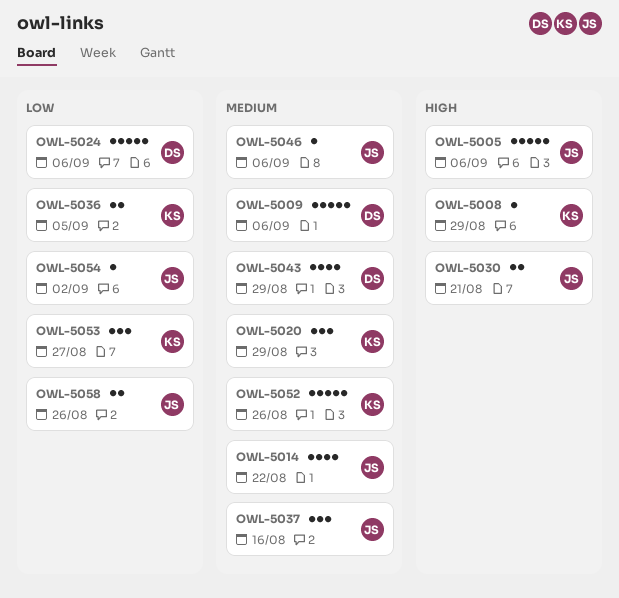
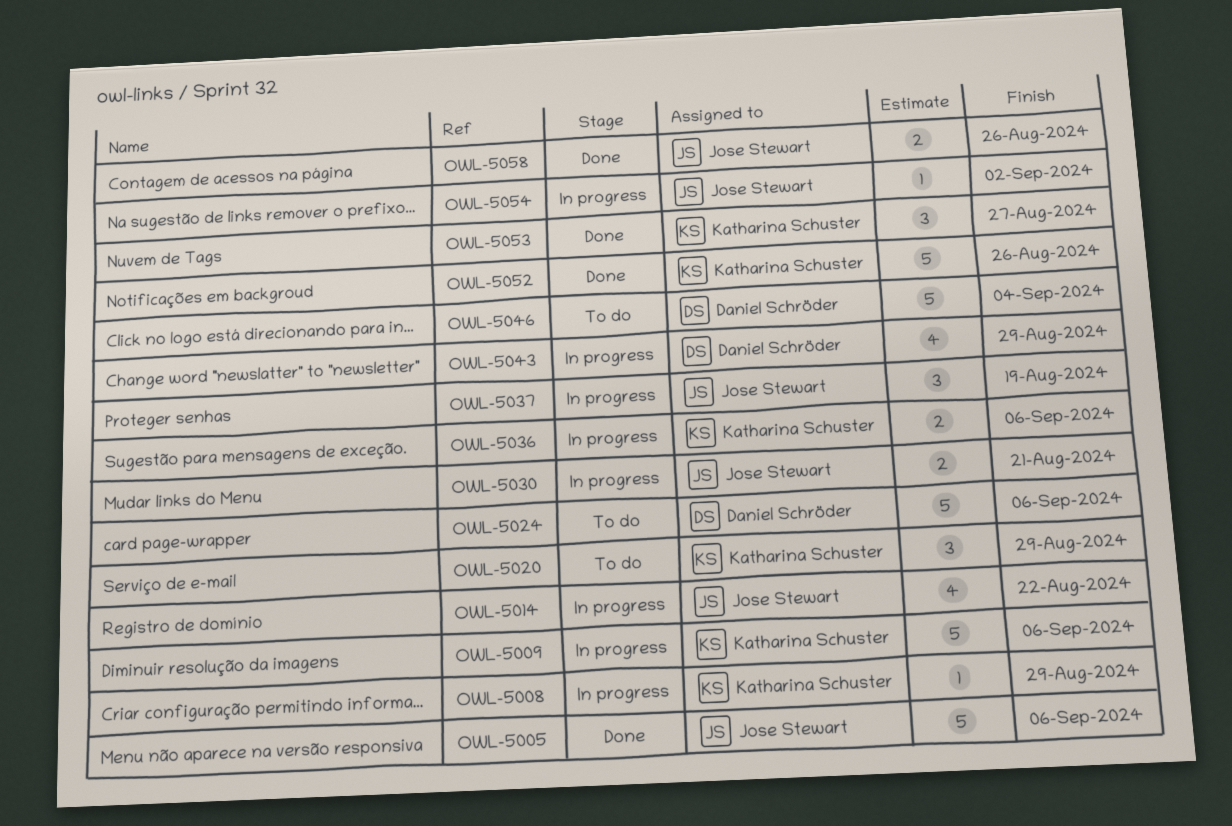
OWL-5009, owner: Daniel Schröder -> Katharina Schuster
OWL-5036, due: Sep 5 -> Sep 6
OWL-5037, due: Aug 16 -> Aug 19
OWL-5046, owner: Jose Stewart -> Daniel Schröder
OWL-5046, estimate: 1 -> 5
OWL-5046, due: Sep 6 -> Sep 4

